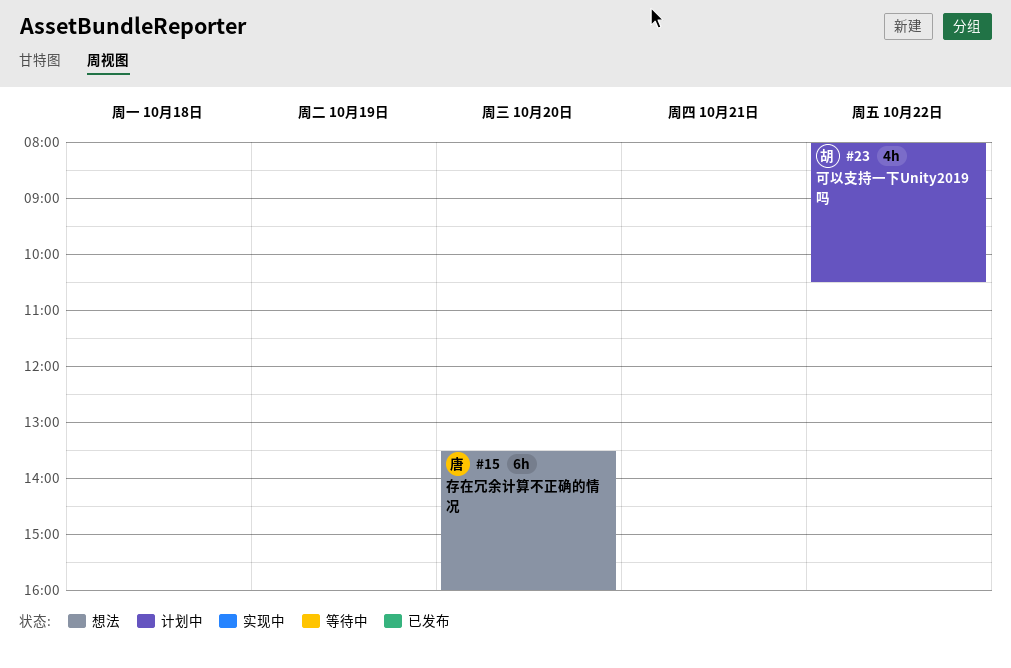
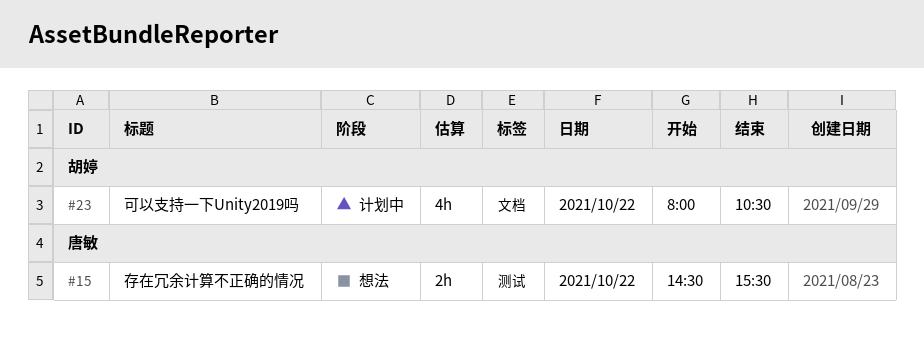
#15, estimate: 6h -> 2h
#15, day: Oct 20 -> Oct 22
#15, begins: 13:30 -> 14:30
#15, ends: 16:00 -> 15:30

